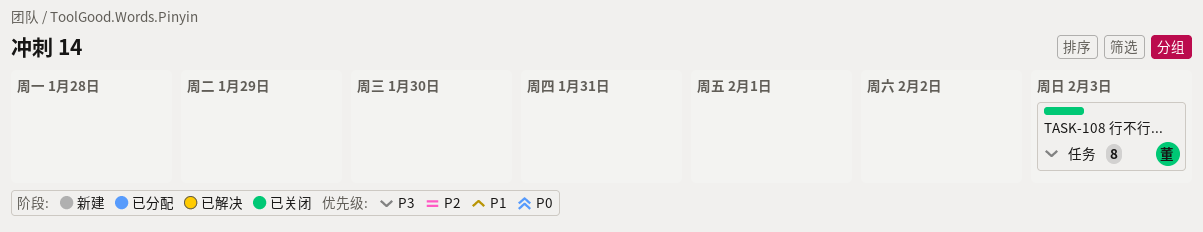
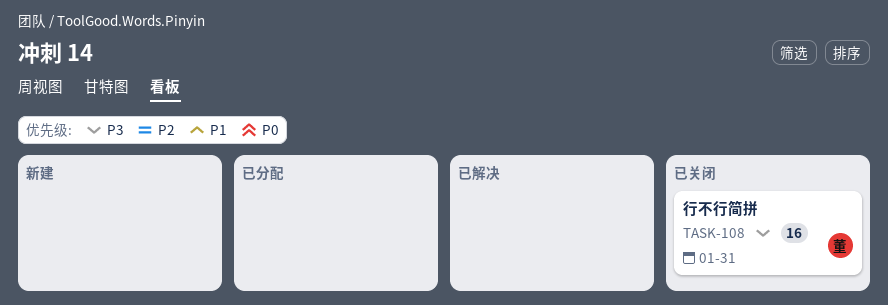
TASK-108, estimate: 8 -> 16
TASK-108, due: Feb 3 -> Jan 31

